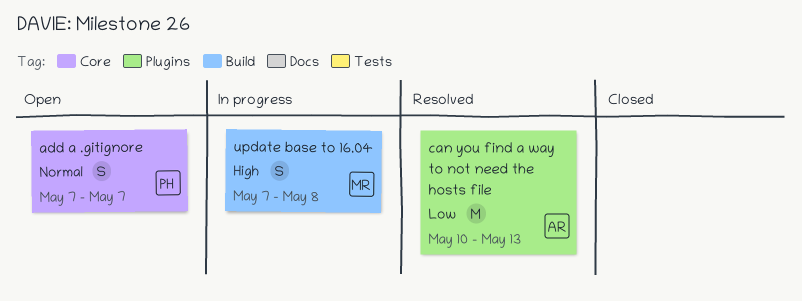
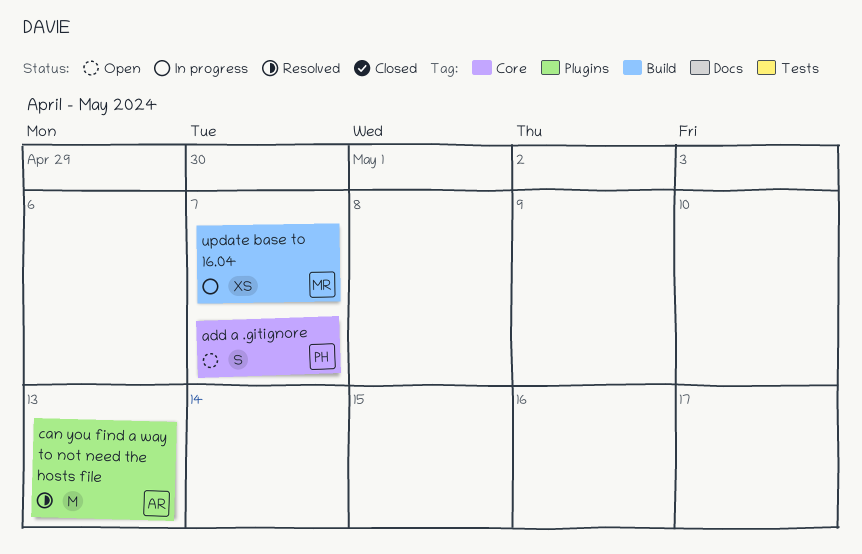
update base to 16.04, estimate: S -> XS
update base to 16.04, due: May 8 -> May 7

